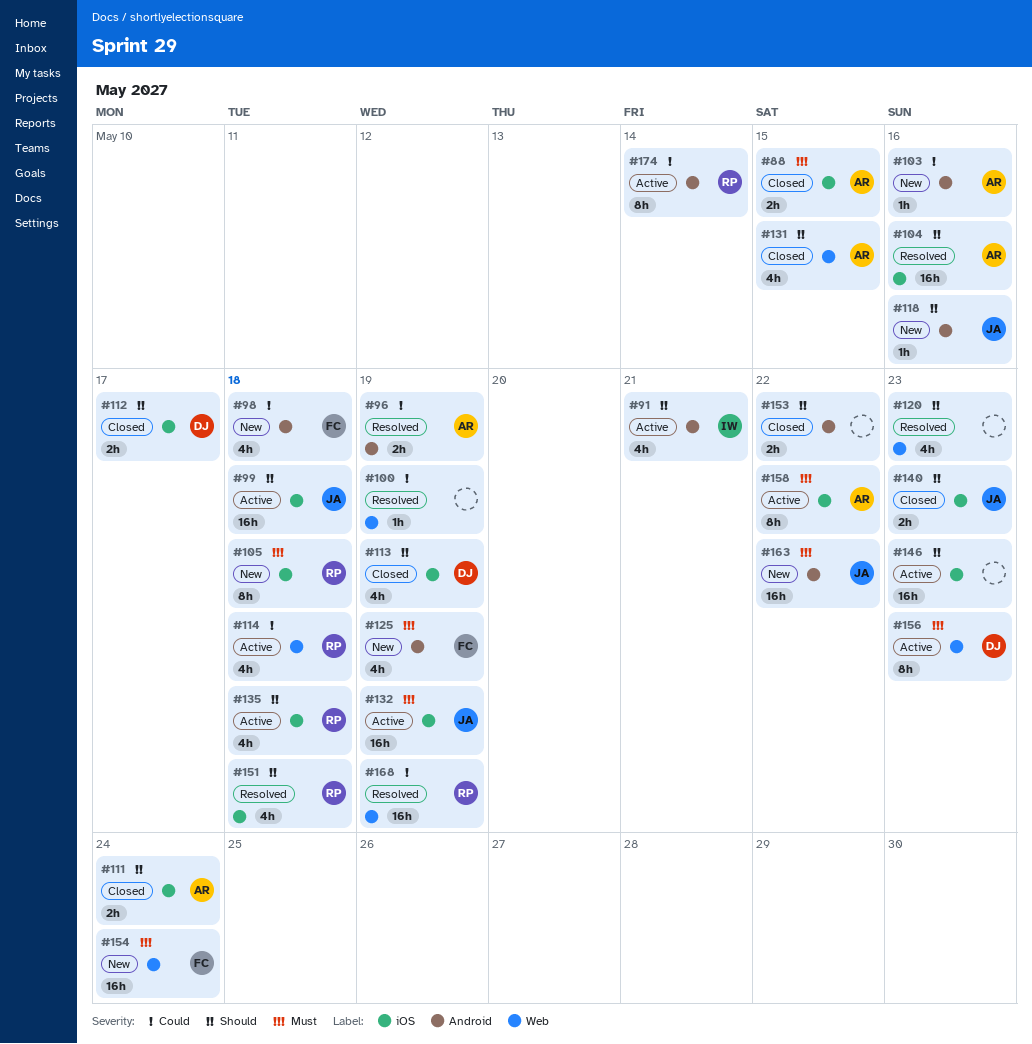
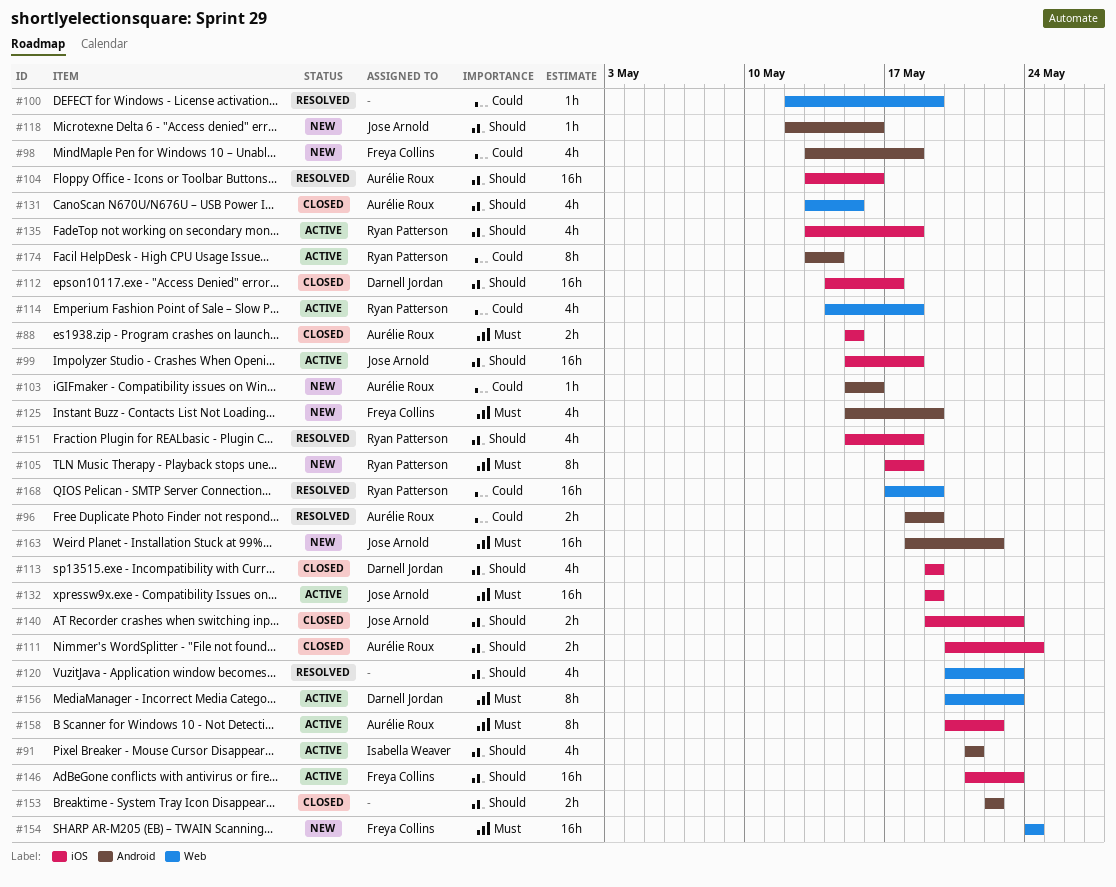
#112, estimate: 2h -> 16h
#146, owner: none -> Freya Collins

